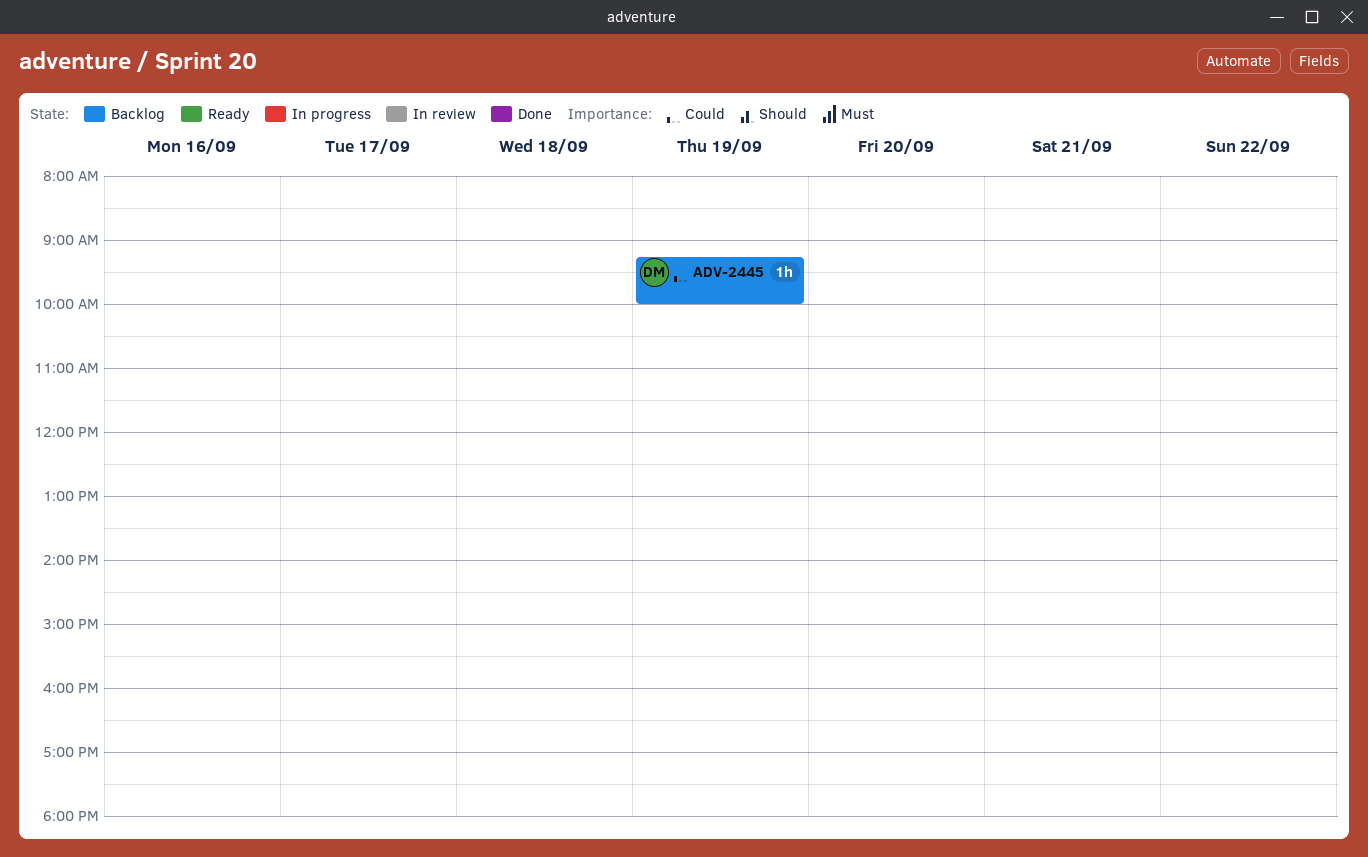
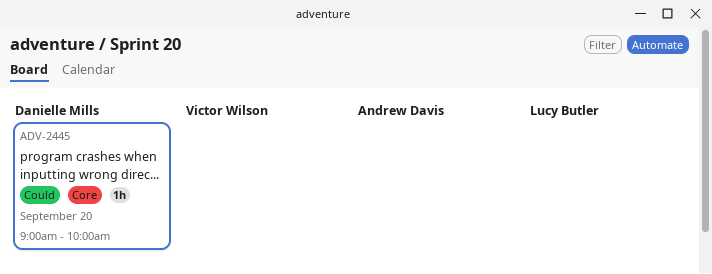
ADV-2445, day: Sep 19 -> Sep 20
ADV-2445, begins: 09:15 -> 09:00

